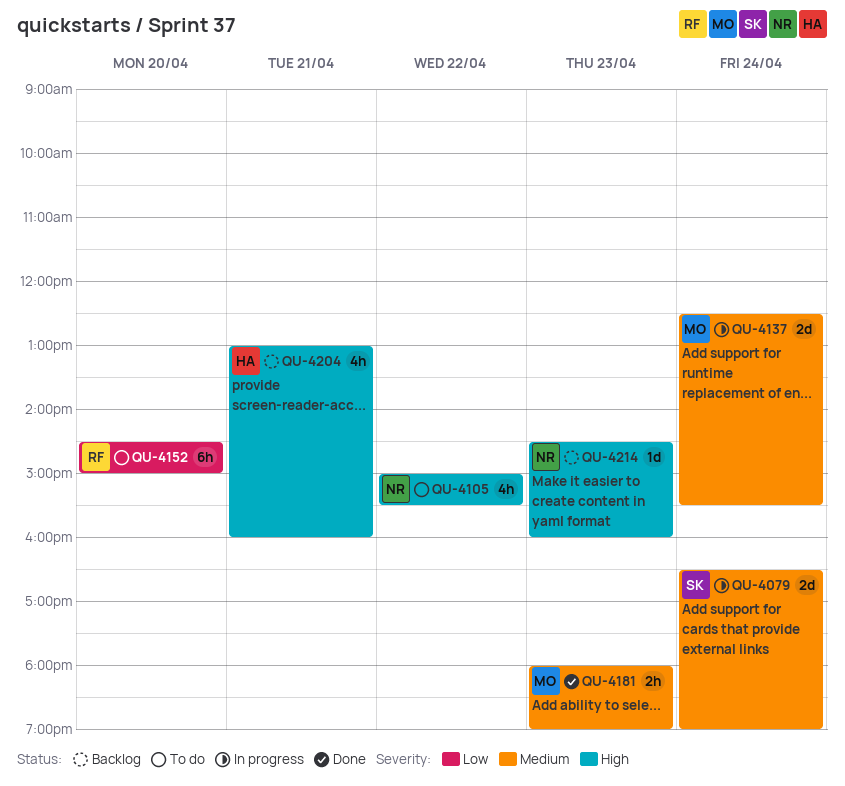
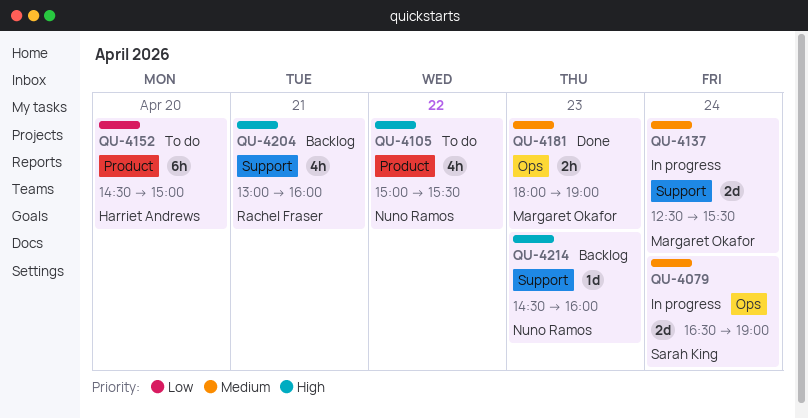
QU-4152, owner: Rachel Fraser -> Harriet Andrews
QU-4204, owner: Harriet Andrews -> Rachel Fraser

